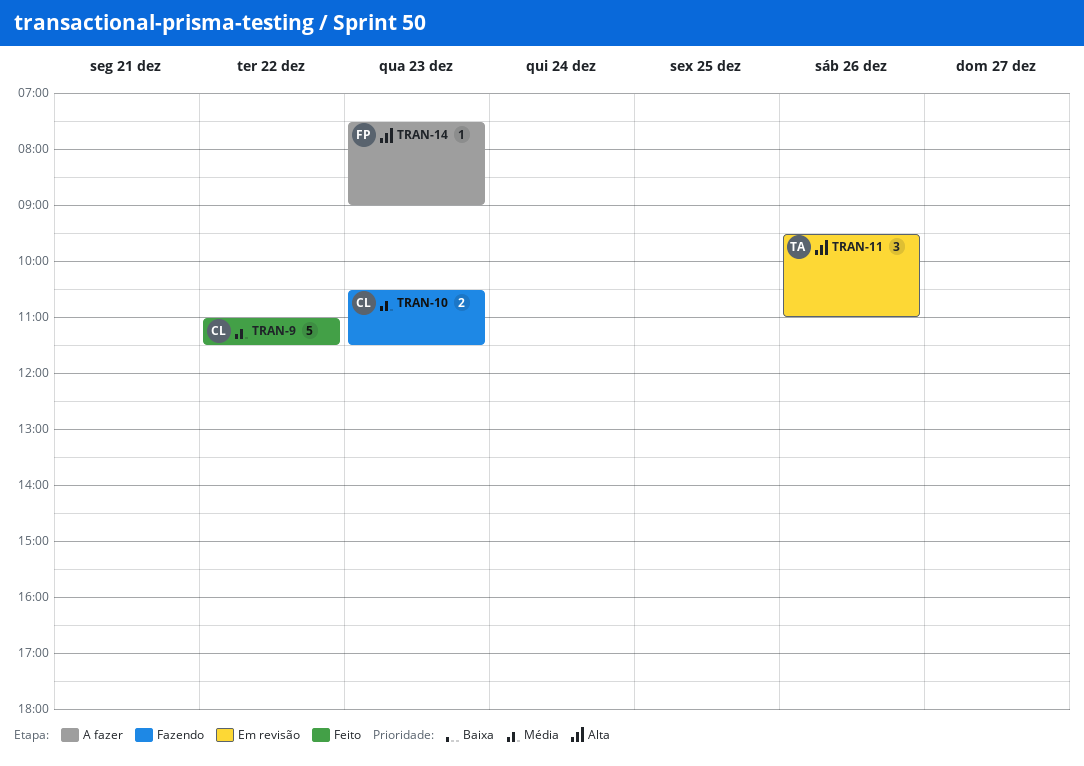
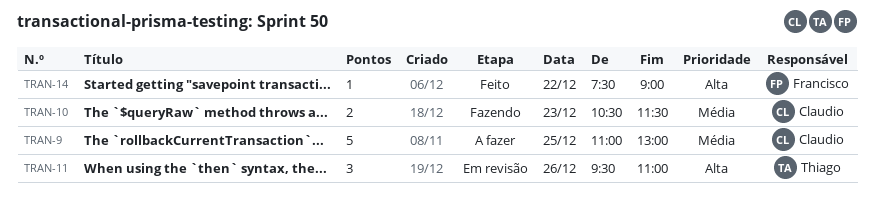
TRAN-9, status: Feito -> A fazer
TRAN-9, day: Dec 22 -> Dec 25
TRAN-9, ends: 11:30 -> 13:00
TRAN-14, status: A fazer -> Feito
TRAN-14, day: Dec 23 -> Dec 22

